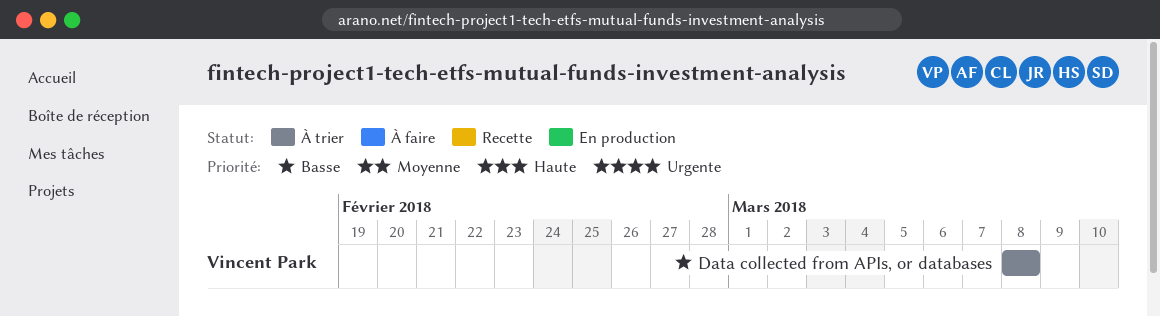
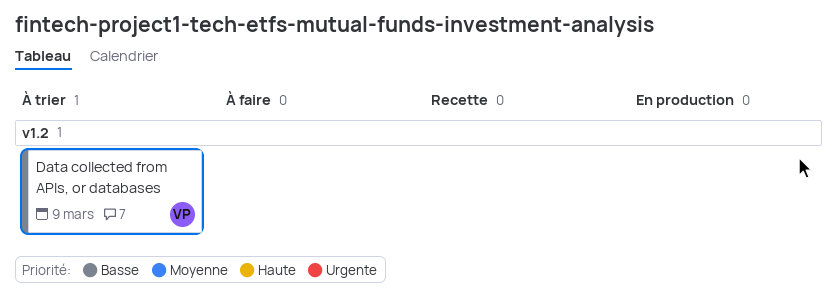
Data collected from APIs, or databases, due: Mar 8 -> Mar 9

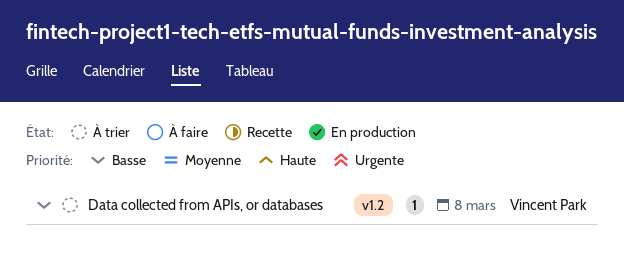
Data collected from APIs, or databases, due: Mar 9 -> Mar 8

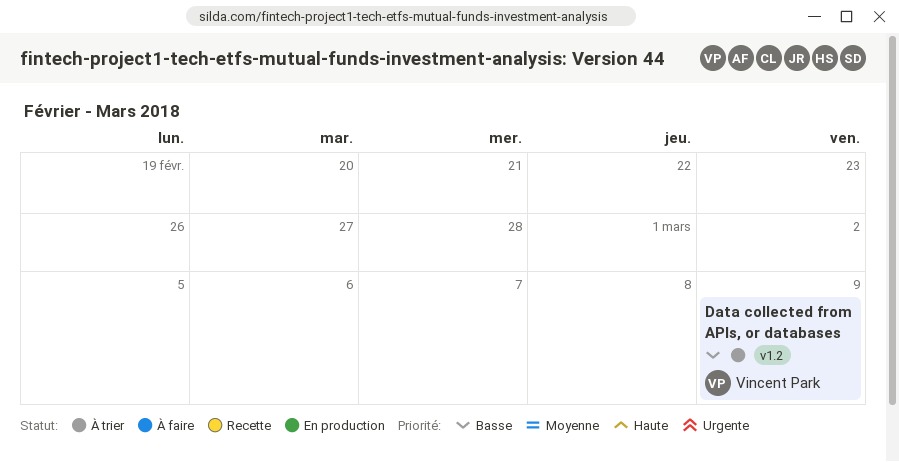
Data collected from APIs, or databases, due: Mar 8 -> Mar 9

